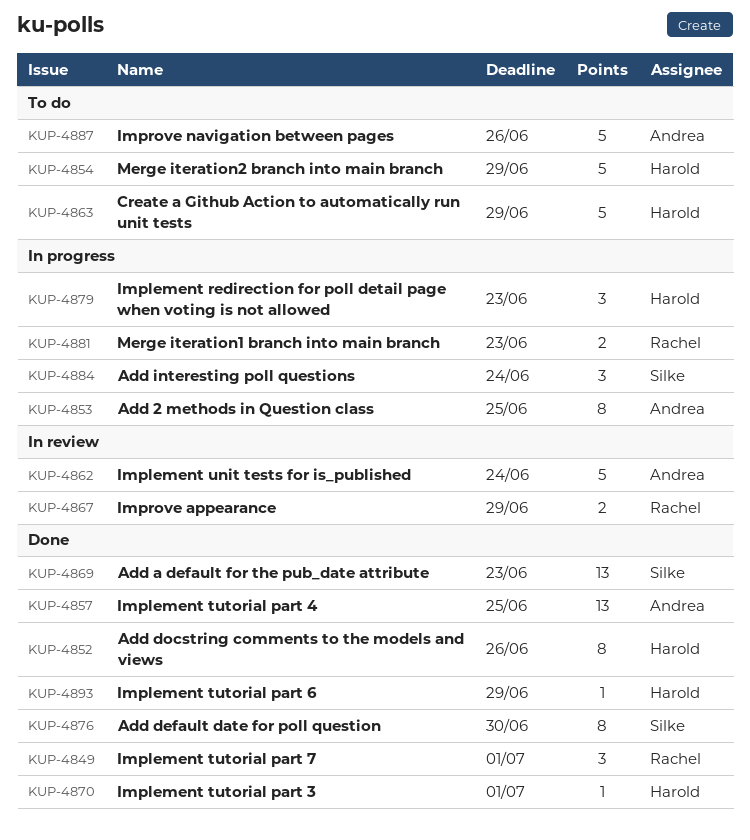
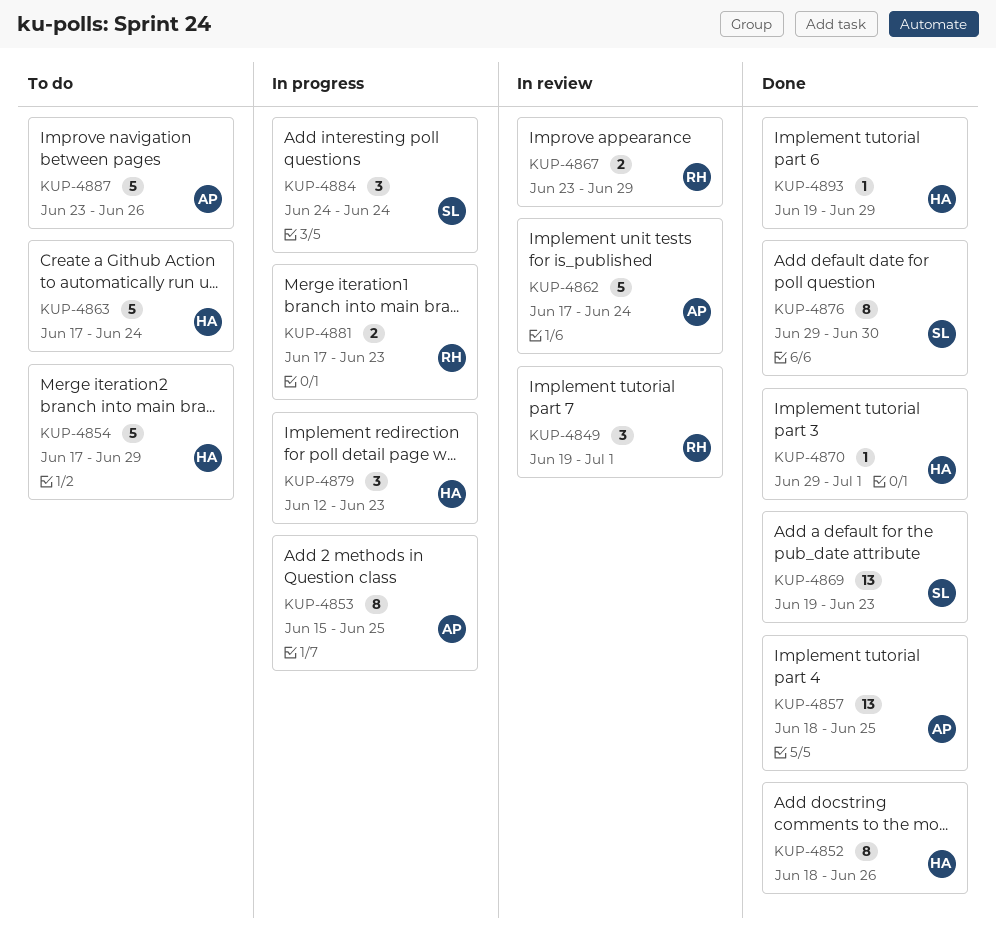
KUP-4849, status: Done -> In review
KUP-4863, due: Jun 29 -> Jun 24

